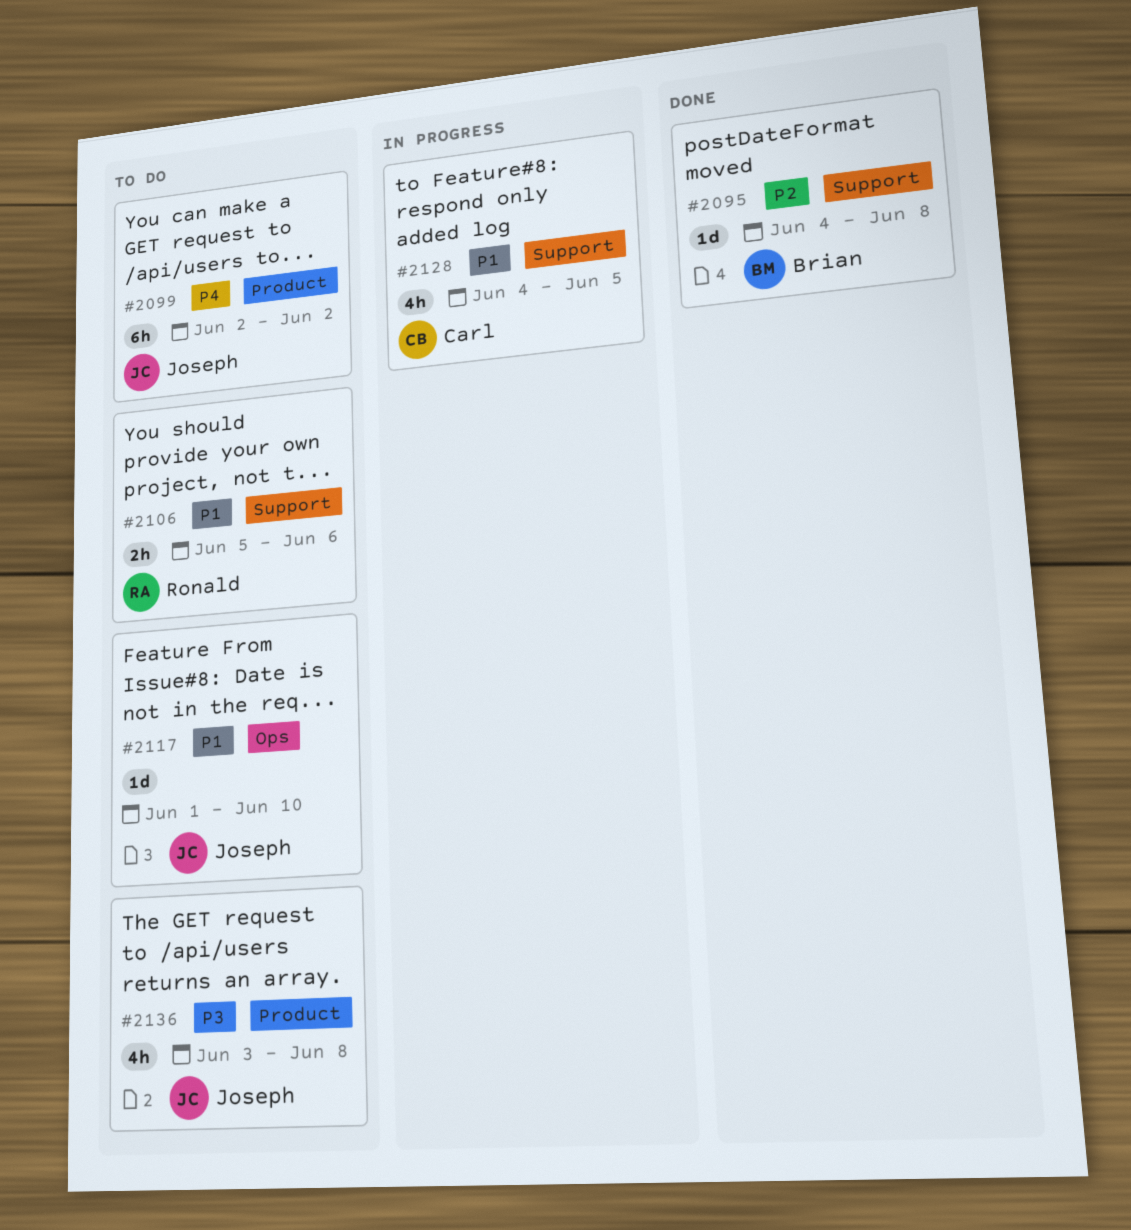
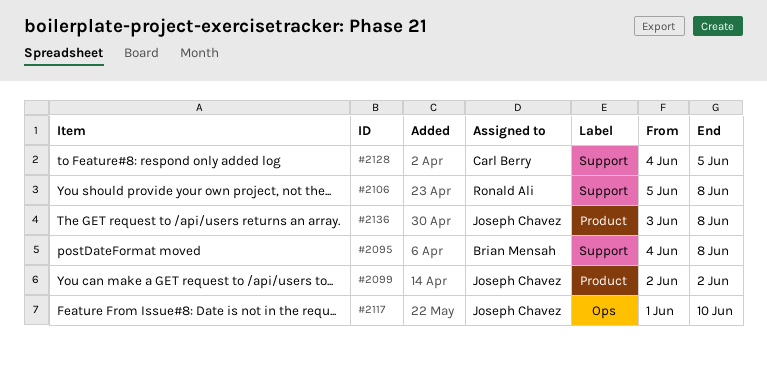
#2106, due: Jun 6 -> Jun 8

